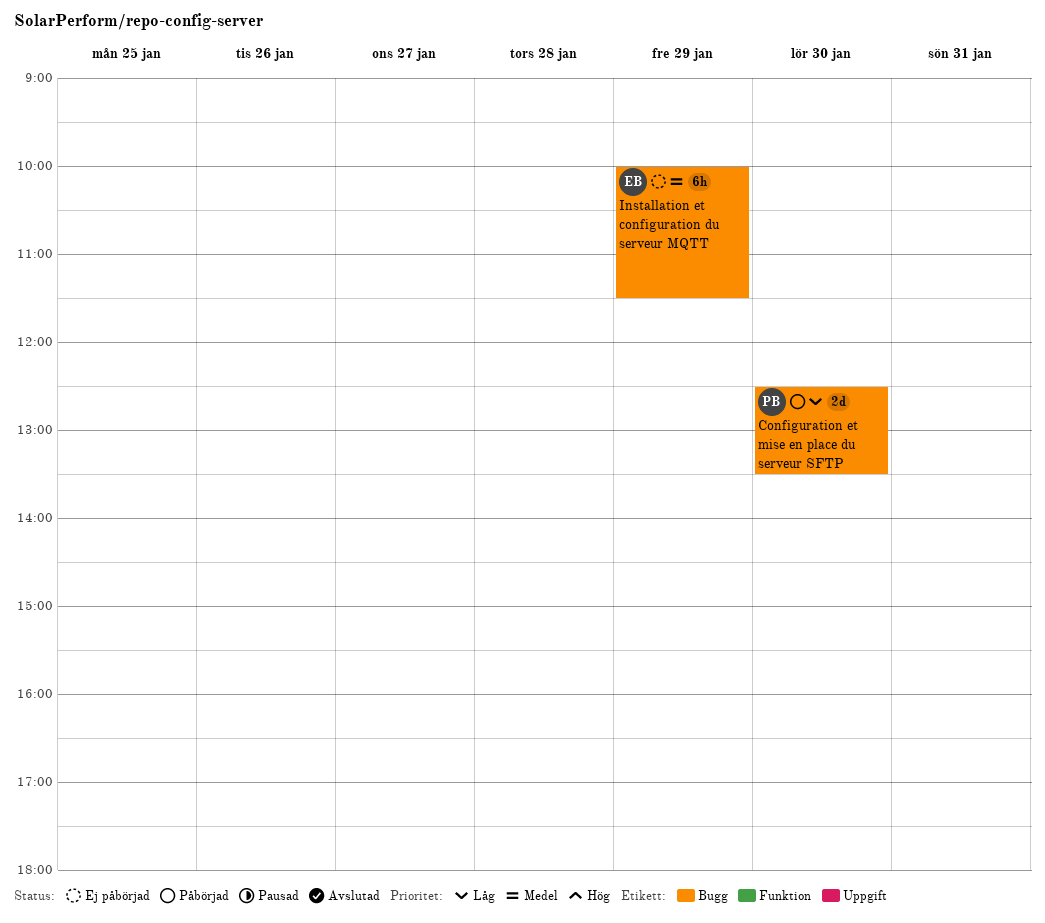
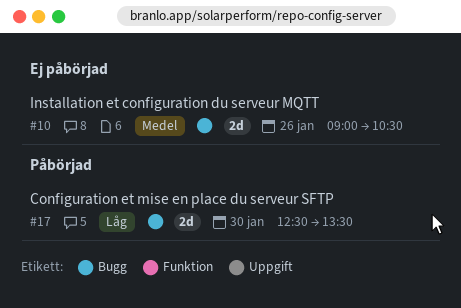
Installation et configuration du serveur MQTT, estimate: 6h -> 2d
Installation et configuration du serveur MQTT, day: Jan 29 -> Jan 26
Installation et configuration du serveur MQTT, begins: 10:00 -> 09:00
Installation et configuration du serveur MQTT, ends: 11:30 -> 10:30

